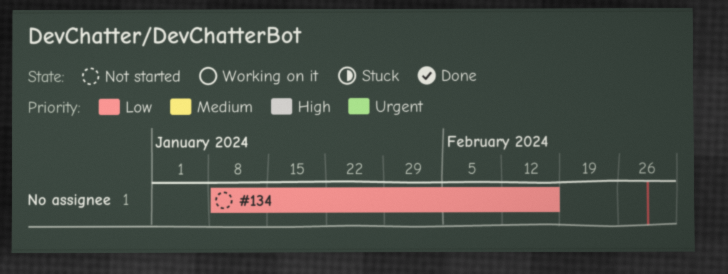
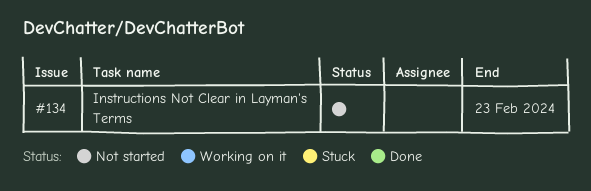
#134, due: Feb 16 -> Feb 23

